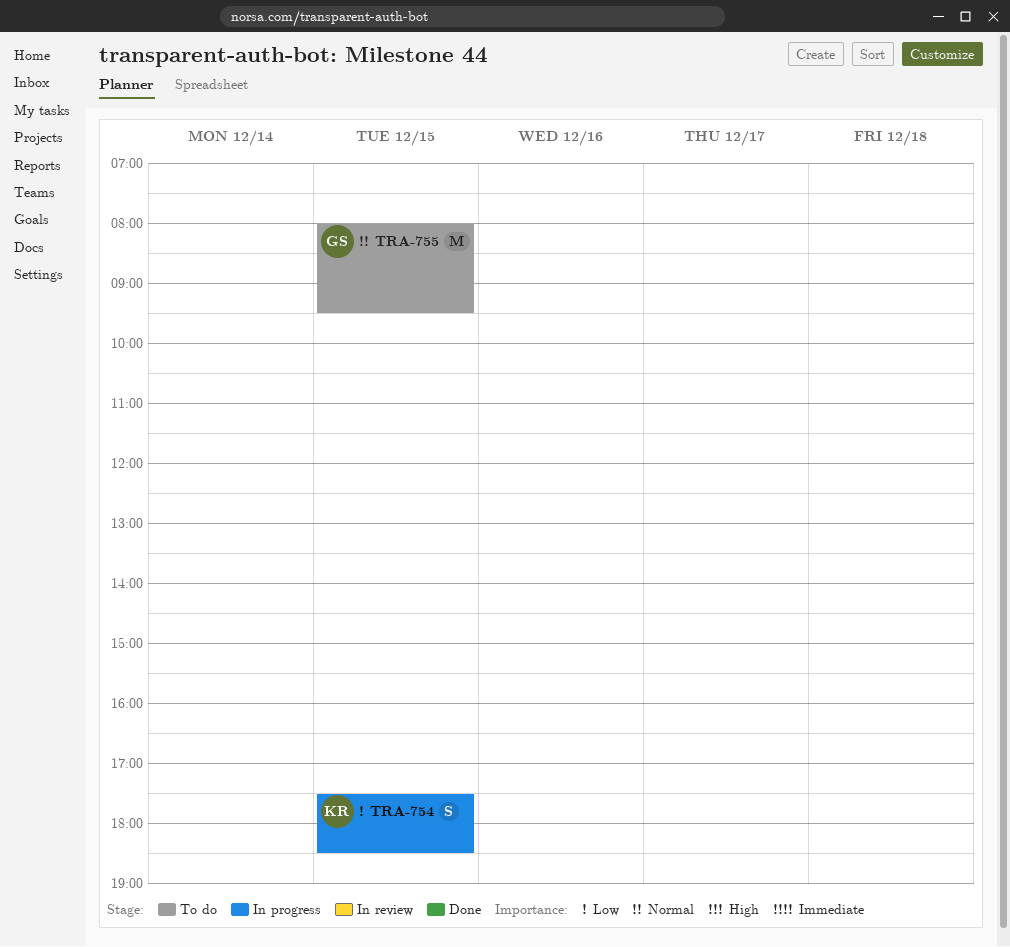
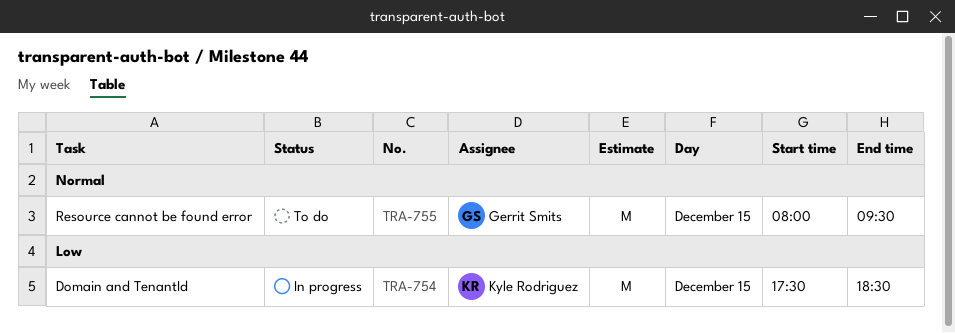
TRA-754, estimate: S -> M

